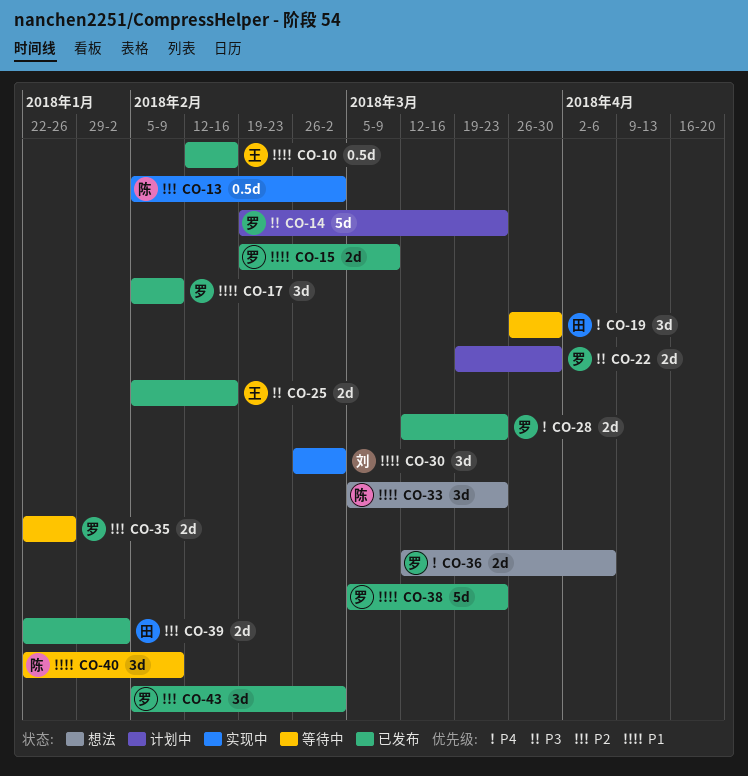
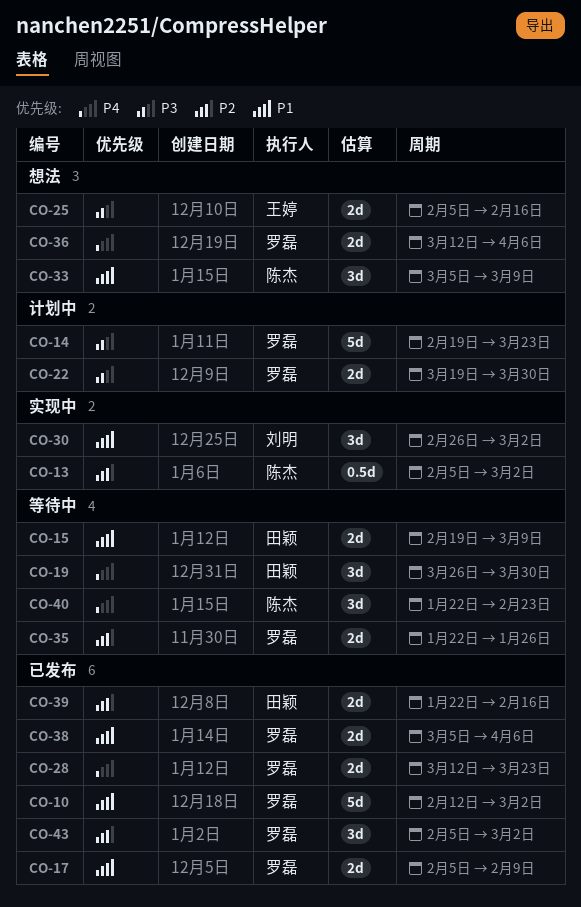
CO-10, owner: 王婷 -> 罗磊
CO-10, estimate: 0.5d -> 5d
CO-10, due: Feb 16 -> Mar 2
CO-15, status: 已发布 -> 等待中
CO-15, owner: 罗磊 -> 田颖
CO-17, estimate: 3d -> 2d
CO-25, status: 已发布 -> 想法
CO-33, due: Mar 23 -> Mar 9
CO-38, estimate: 5d -> 2d
CO-38, due: Mar 23 -> Apr 6
CO-39, due: Feb 2 -> Feb 16
CO-40, priority: P1 -> P4
CO-40, due: Feb 9 -> Feb 23

